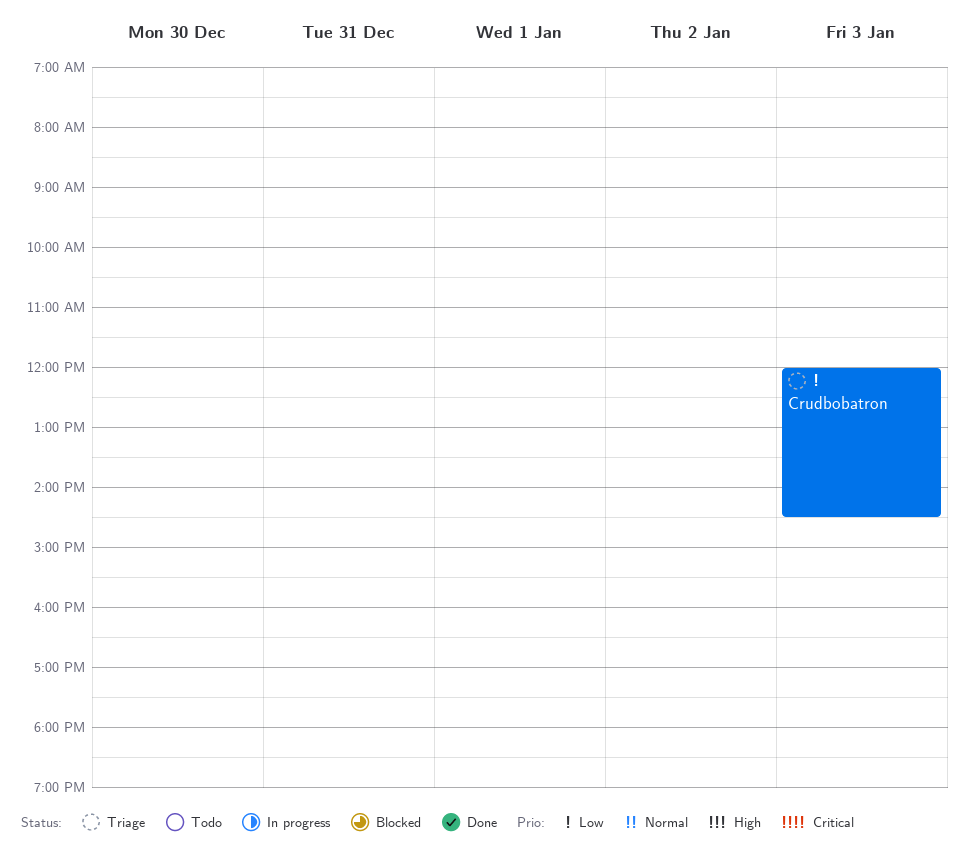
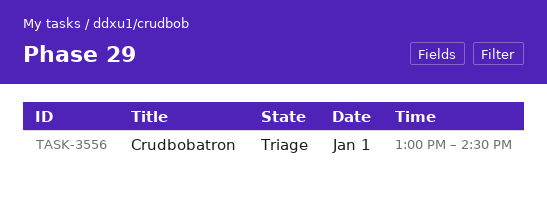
Crudbobatron, day: Jan 3 -> Jan 1
Crudbobatron, begins: 12:00 -> 13:00

